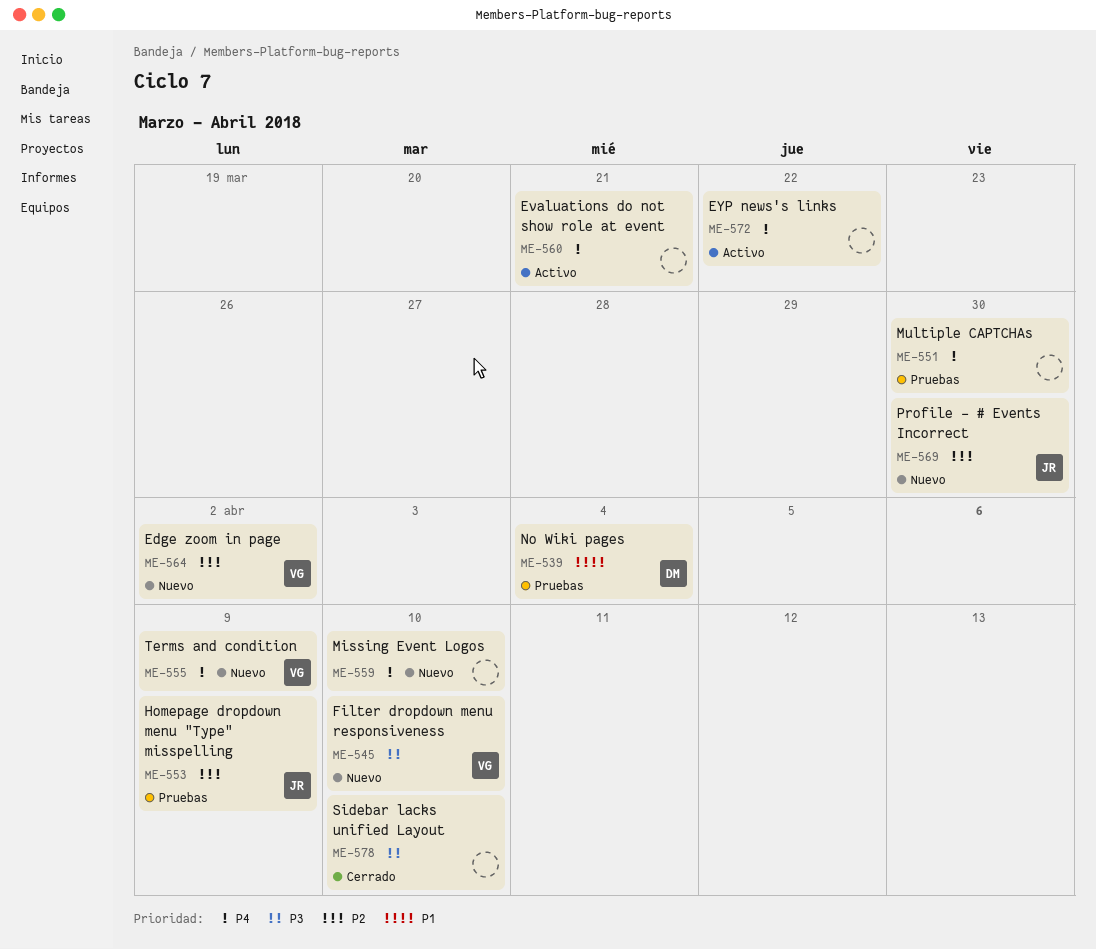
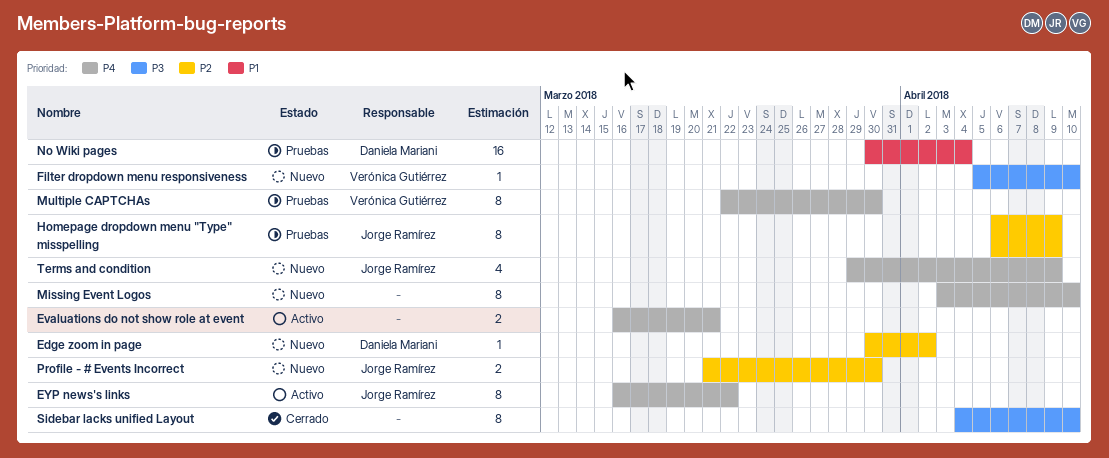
Edge zoom in page, owner: Verónica Gutiérrez -> Daniela Mariani
EYP news's links, owner: none -> Jorge Ramírez
Multiple CAPTCHAs, owner: none -> Verónica Gutiérrez
Terms and condition, owner: Verónica Gutiérrez -> Jorge Ramírez

